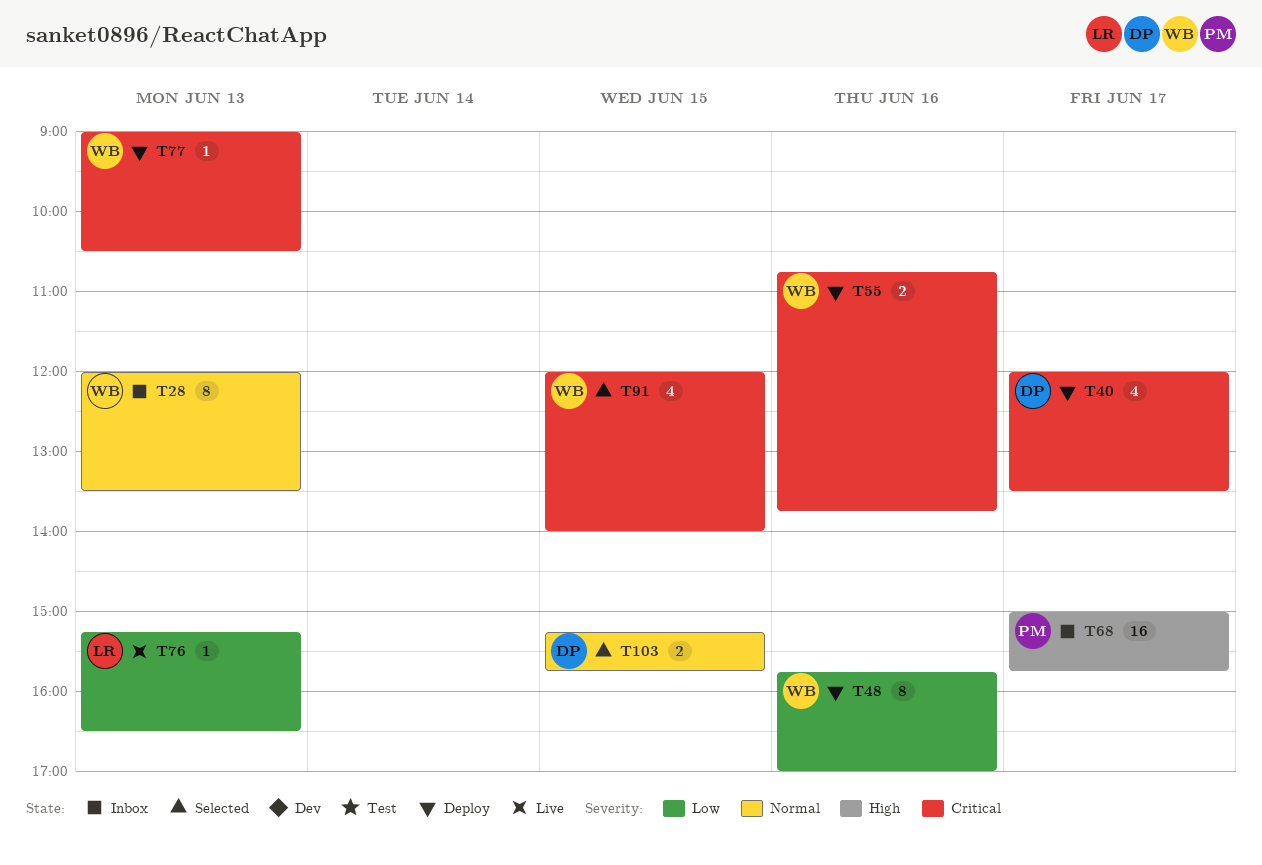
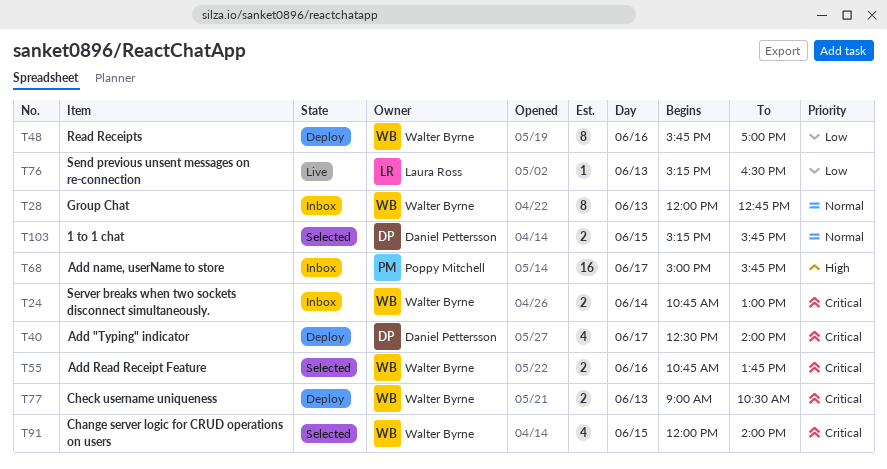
T24: none -> present
T28, ends: 13:30 -> 12:45
T40, begins: 12:00 -> 12:30
T40, ends: 13:30 -> 14:00
T55, status: Deploy -> Selected
T77, estimate: 1 -> 2

